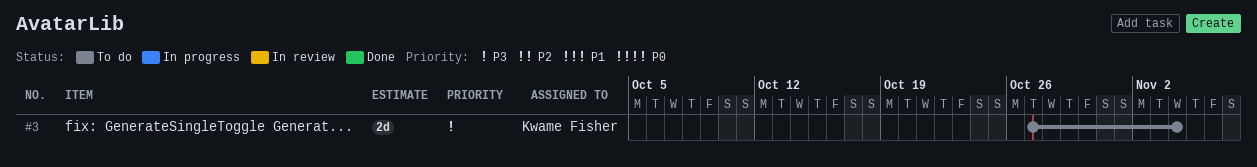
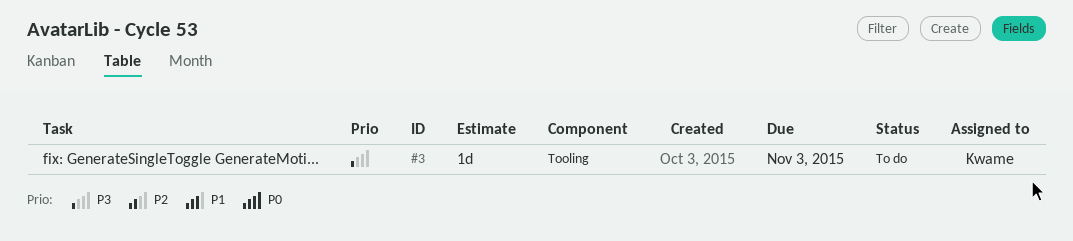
#3, estimate: 2d -> 1d
#3, due: Nov 4 -> Nov 3

